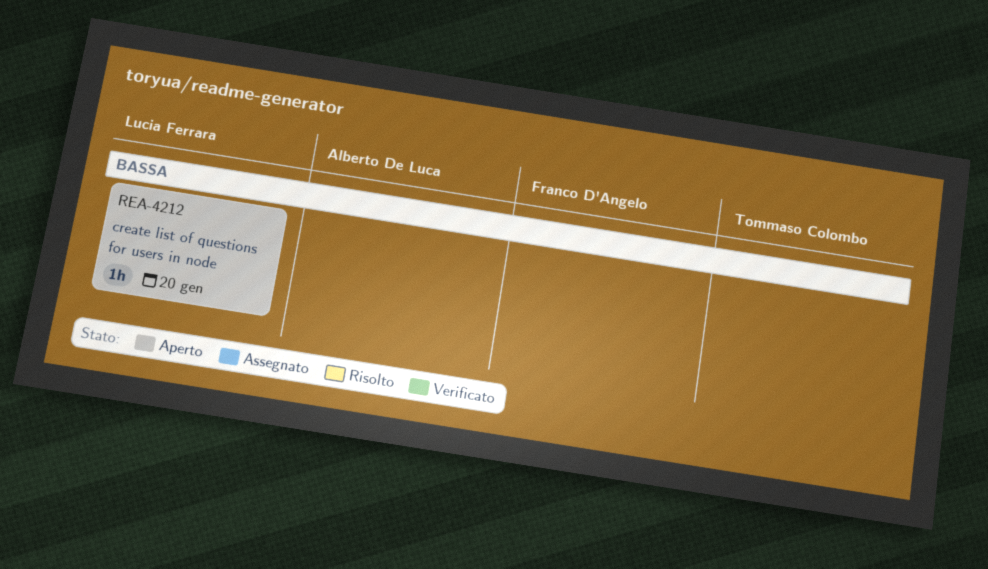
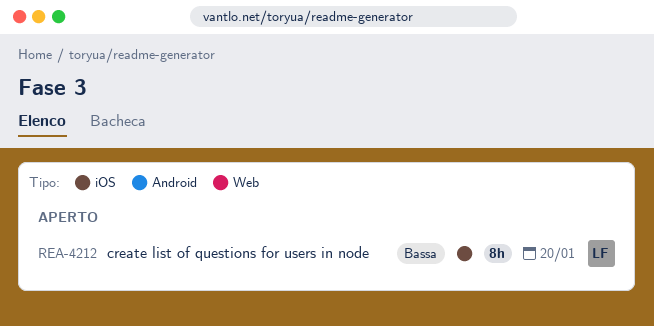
REA-4212, estimate: 1h -> 8h

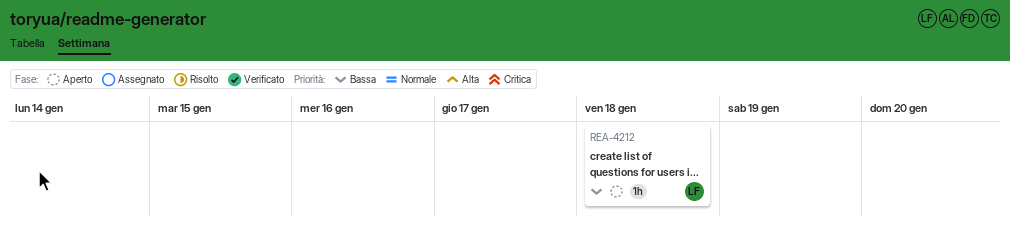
REA-4212, estimate: 8h -> 1h
REA-4212, due: Jan 20 -> Jan 18

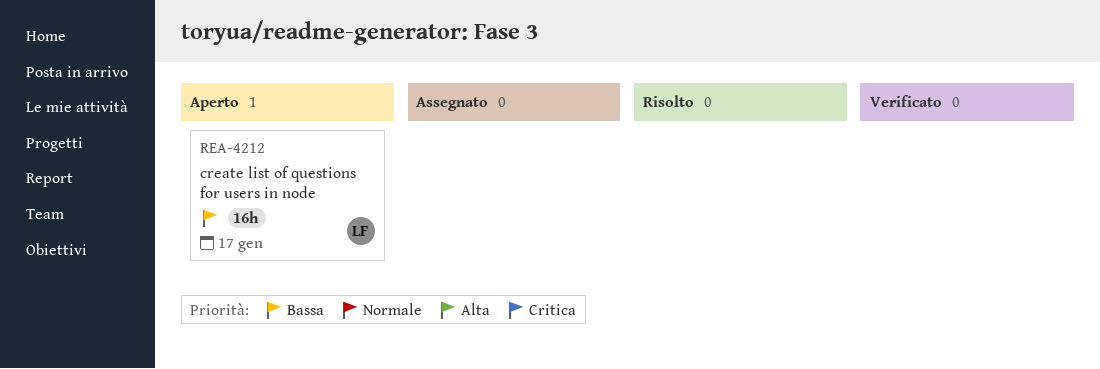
REA-4212, estimate: 1h -> 16h
REA-4212, due: Jan 18 -> Jan 17

